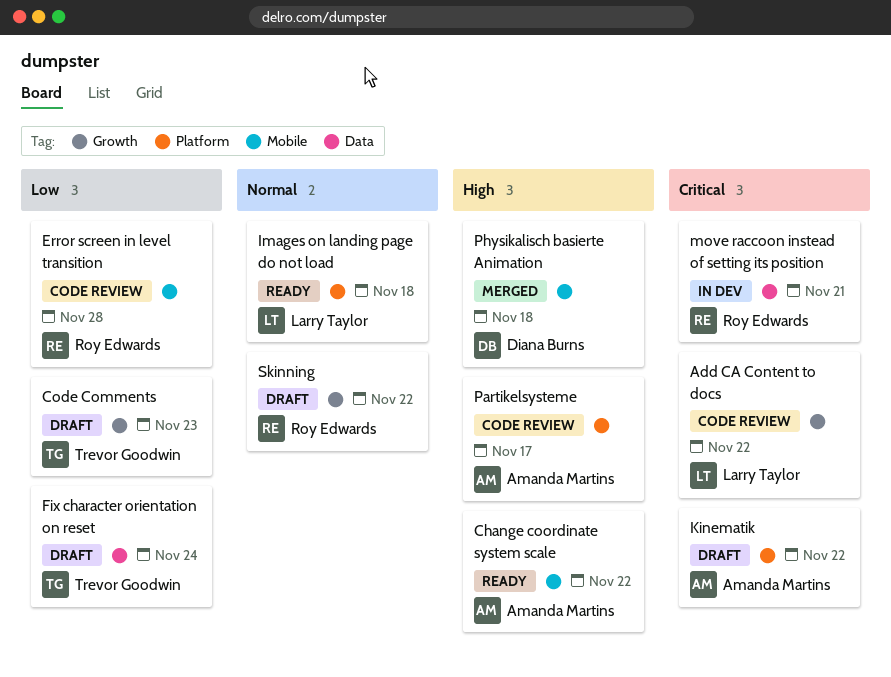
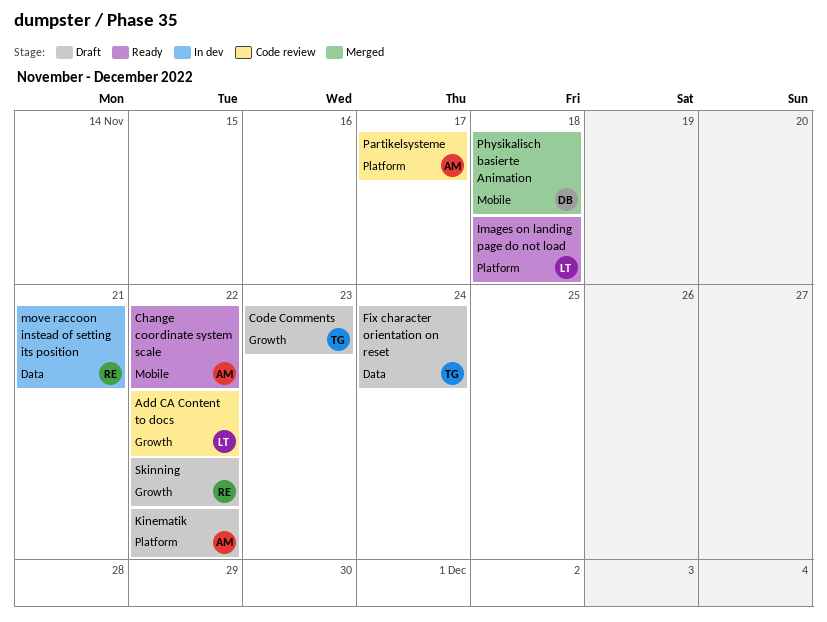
Error screen in level transition: present -> none

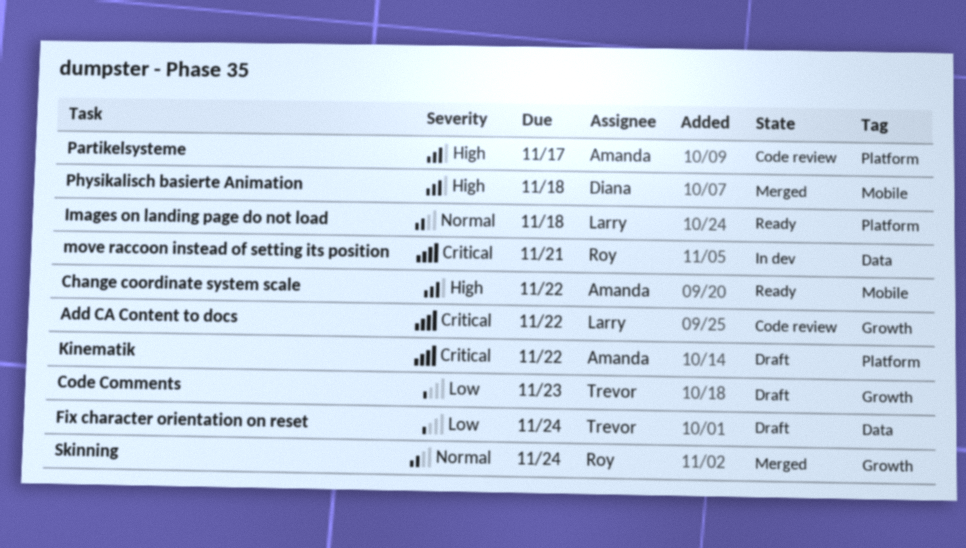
Skinning, status: Draft -> Merged
Skinning, due: Nov 22 -> Nov 24

